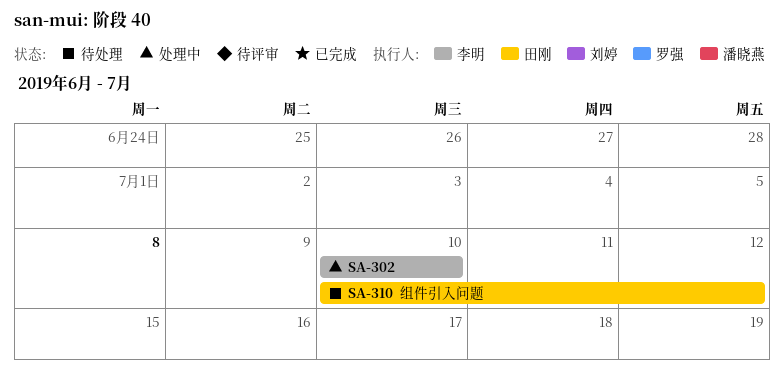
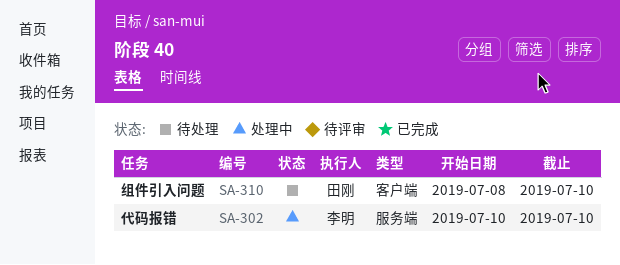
SA-310, start: Jul 10 -> Jul 8
SA-310, due: Jul 12 -> Jul 10

